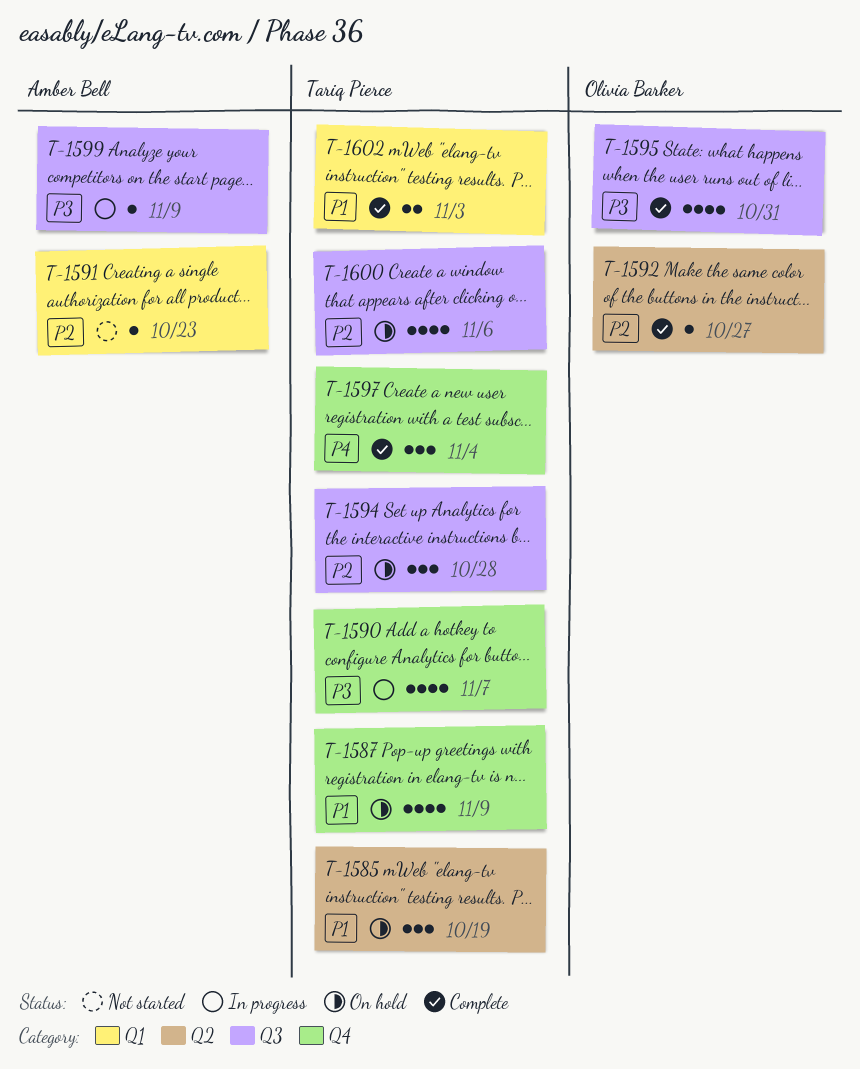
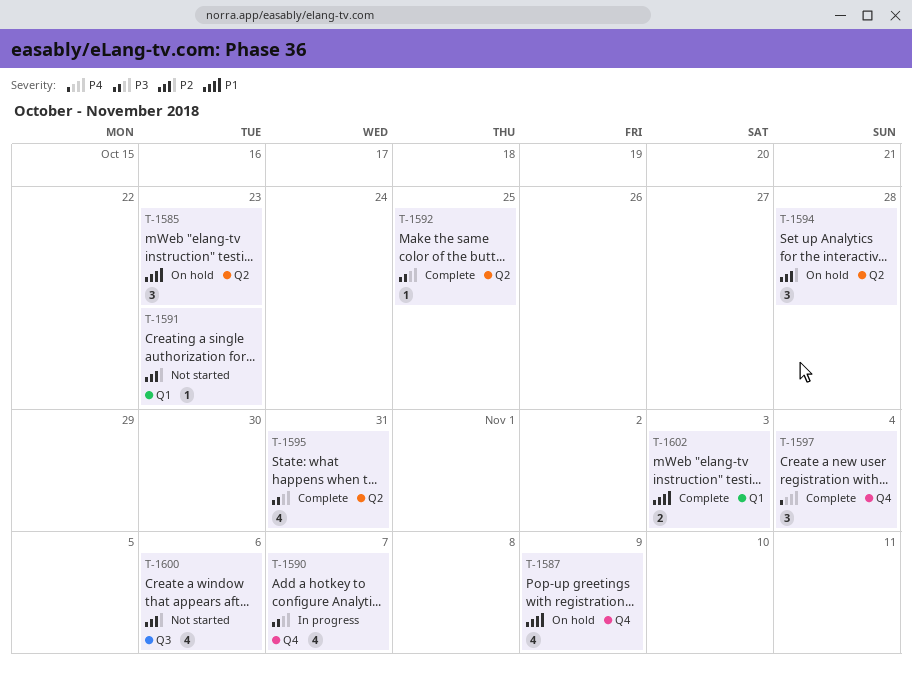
T-1585, due: Oct 19 -> Oct 23
T-1592, priority: P2 -> P3
T-1592, due: Oct 27 -> Oct 25
T-1594, label: Q3 -> Q2
T-1595, label: Q3 -> Q2
T-1599: present -> none
T-1600, status: On hold -> Not started

